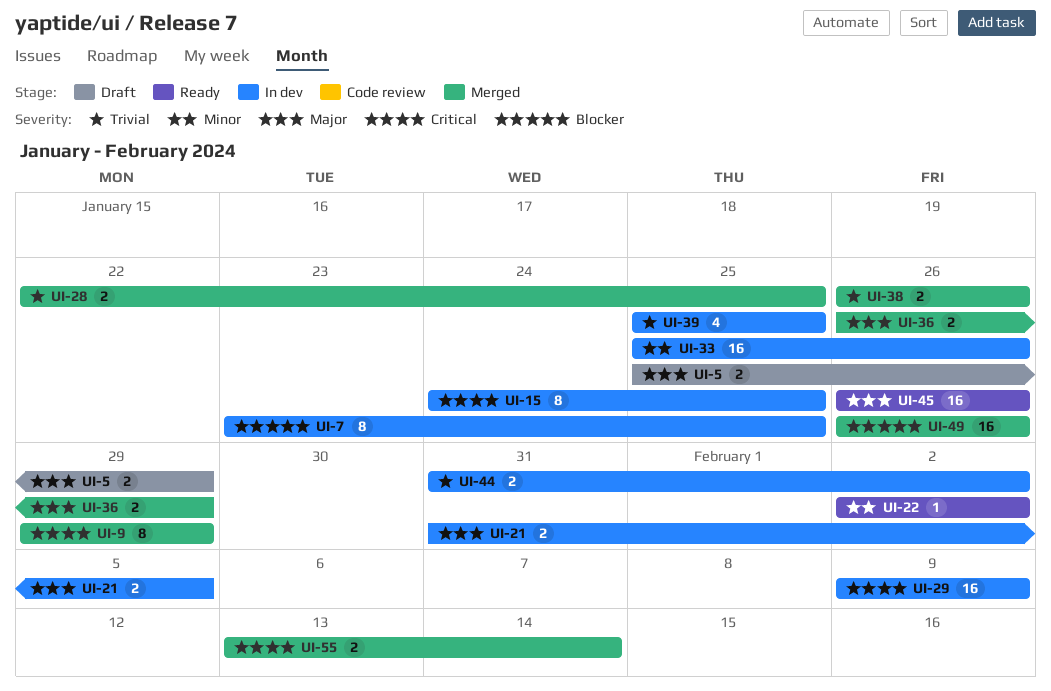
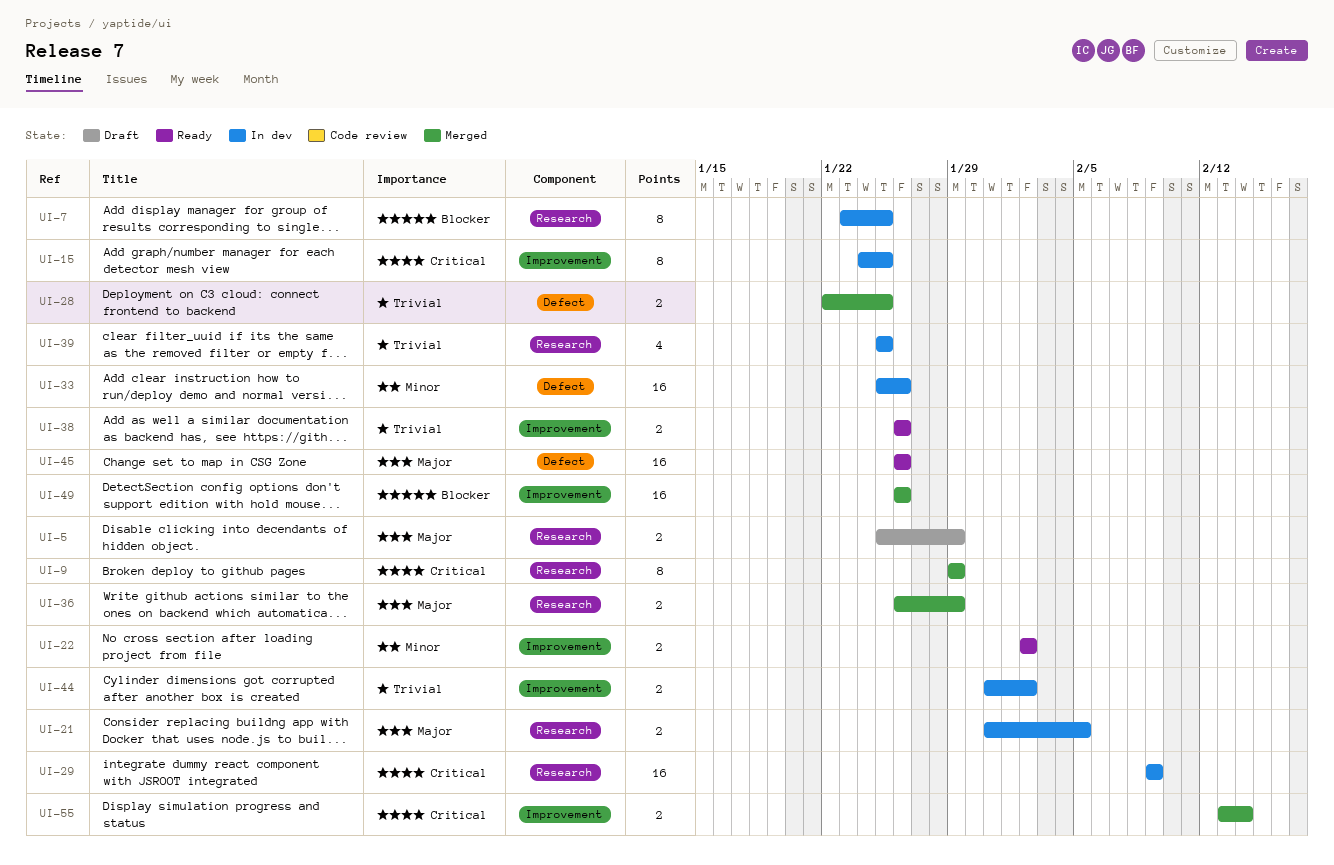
UI-22, estimate: 1 -> 2
UI-38, status: Merged -> Ready

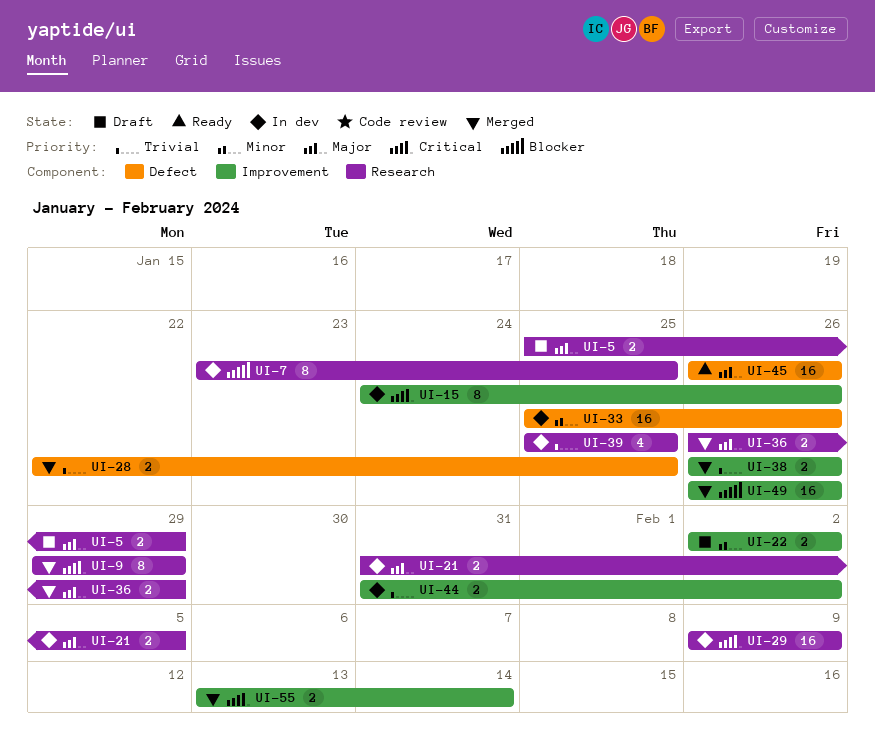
UI-15, due: Jan 25 -> Jan 26
UI-22, status: Ready -> Draft
UI-38, status: Ready -> Merged

